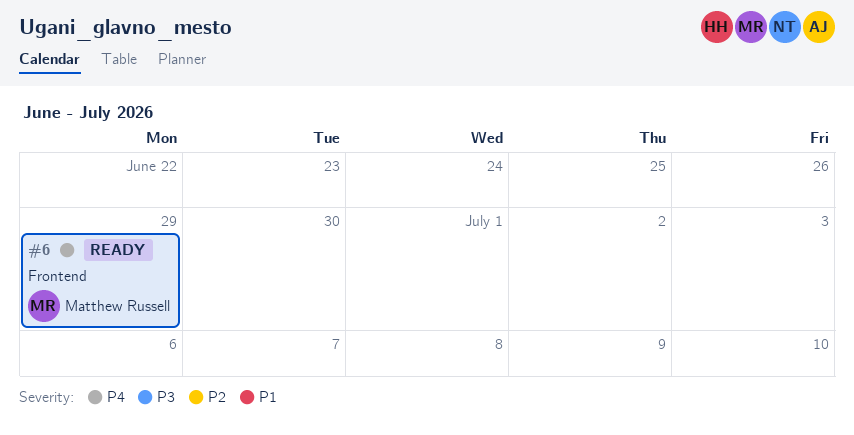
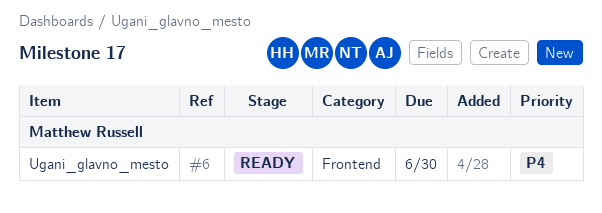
#6, due: Jun 29 -> Jun 30

